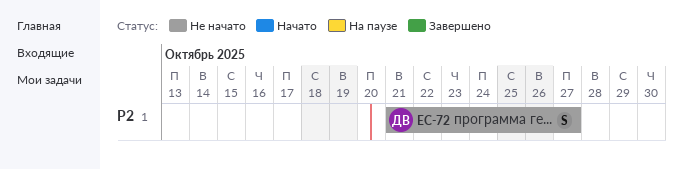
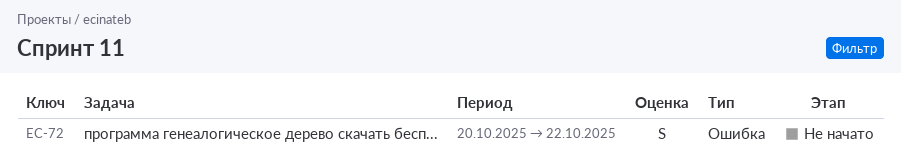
EC-72, start: Oct 21 -> Oct 20
EC-72, due: Oct 27 -> Oct 22

